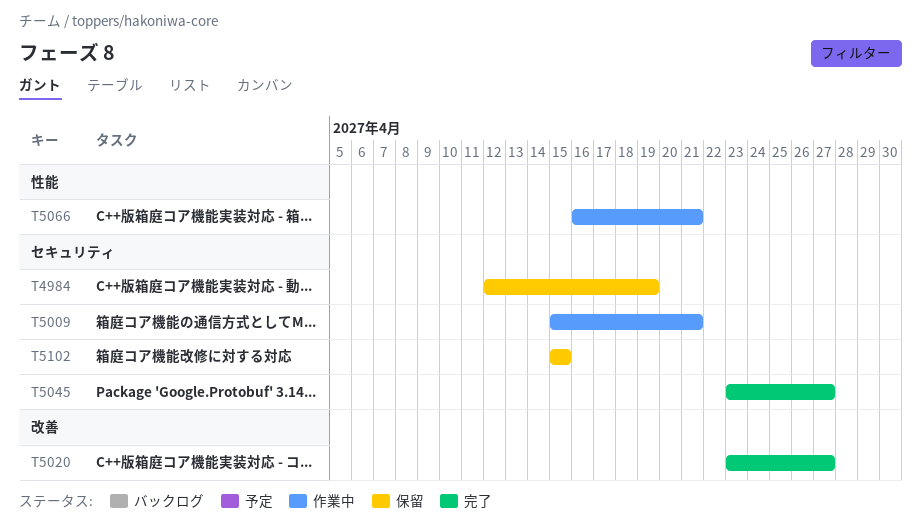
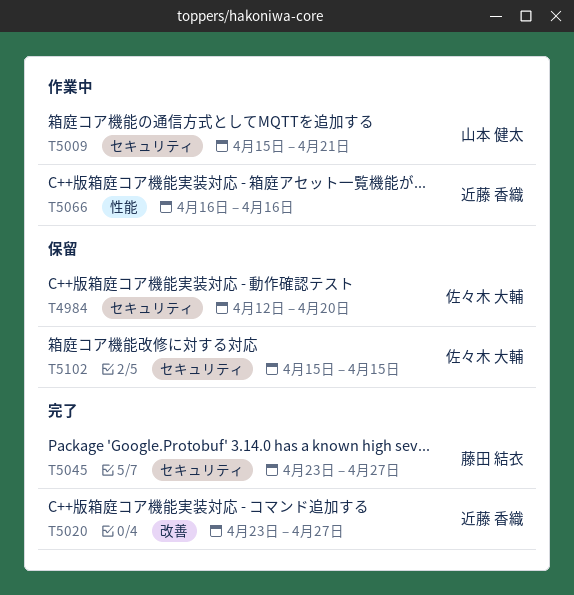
T4984, due: Apr 19 -> Apr 20
T5066, due: Apr 21 -> Apr 16

